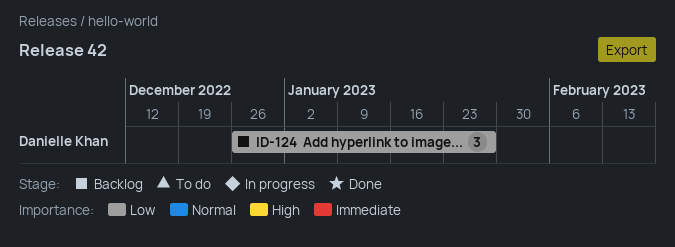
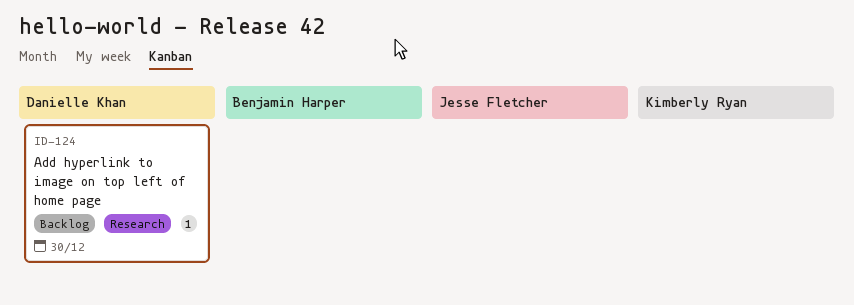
ID-124, estimate: 3 -> 1
ID-124, due: Jan 27 -> Dec 30

